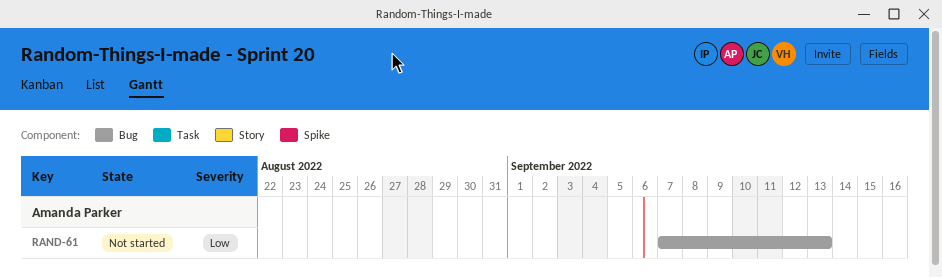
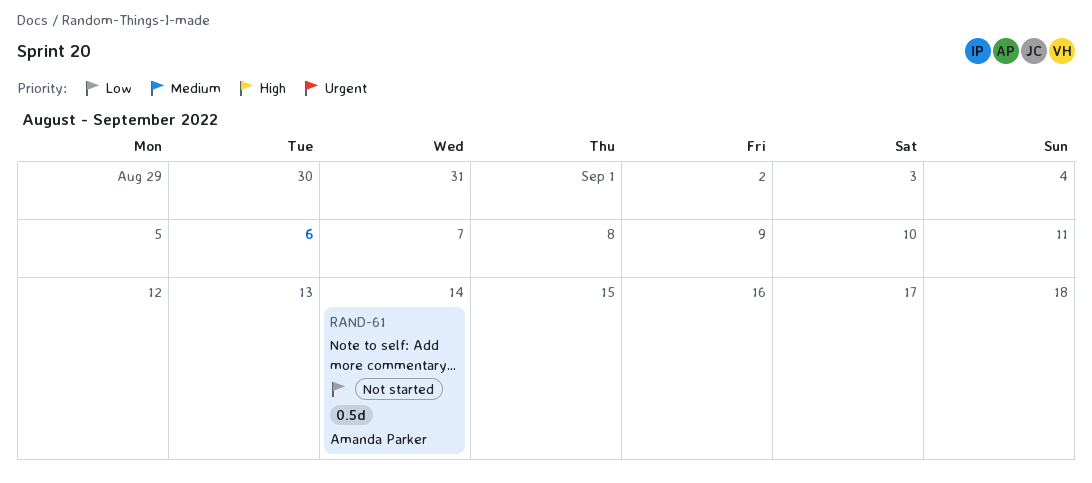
RAND-61, due: Sep 13 -> Sep 14

